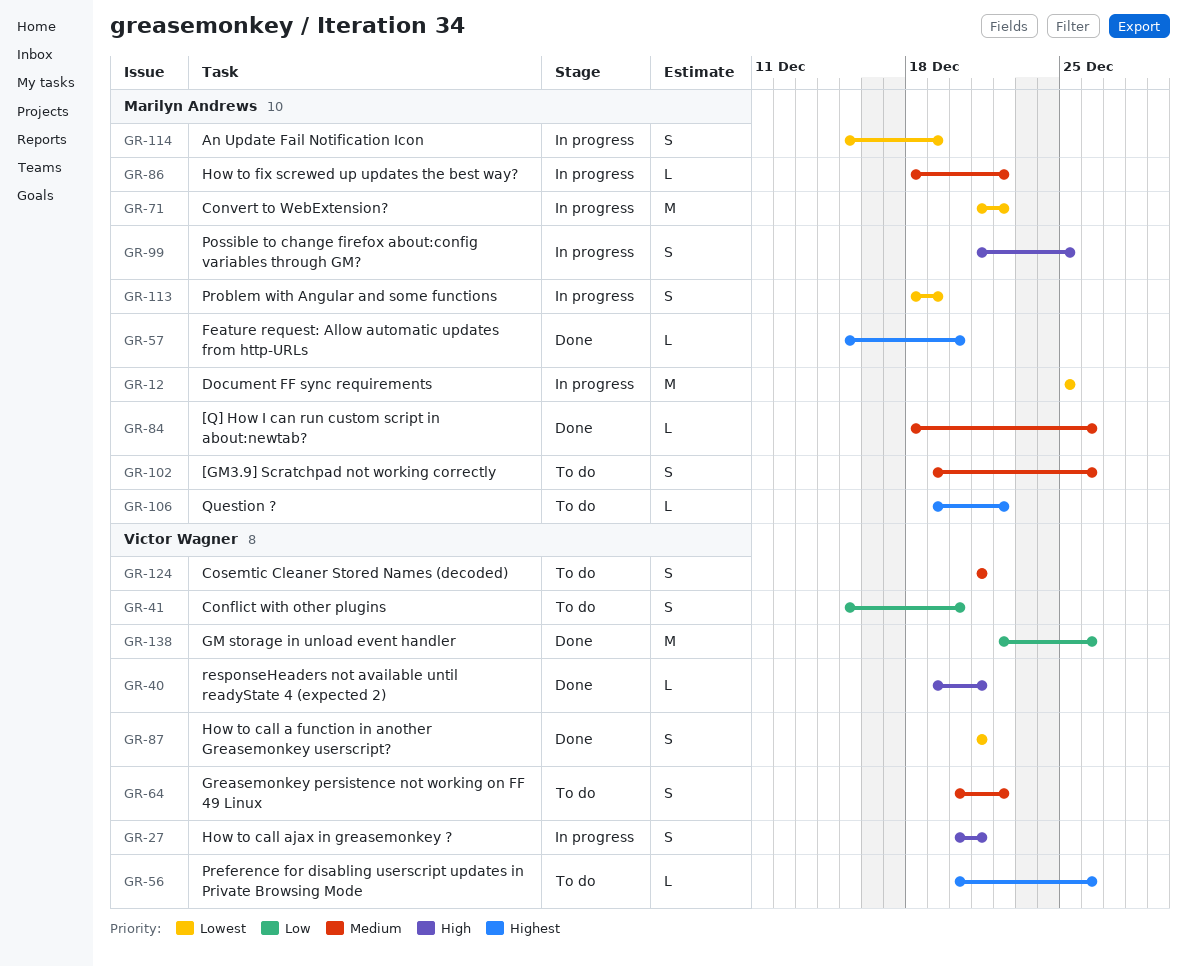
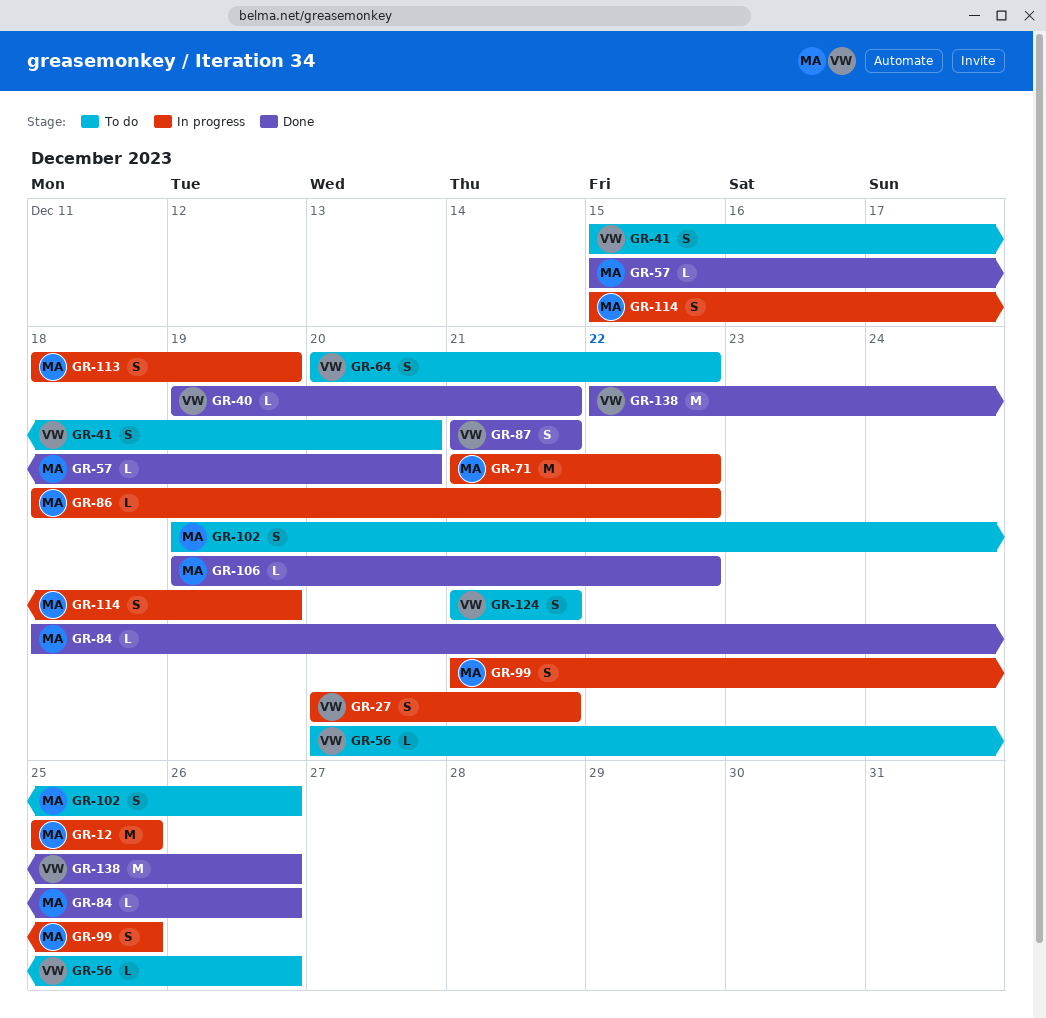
GR-106, status: To do -> Done

